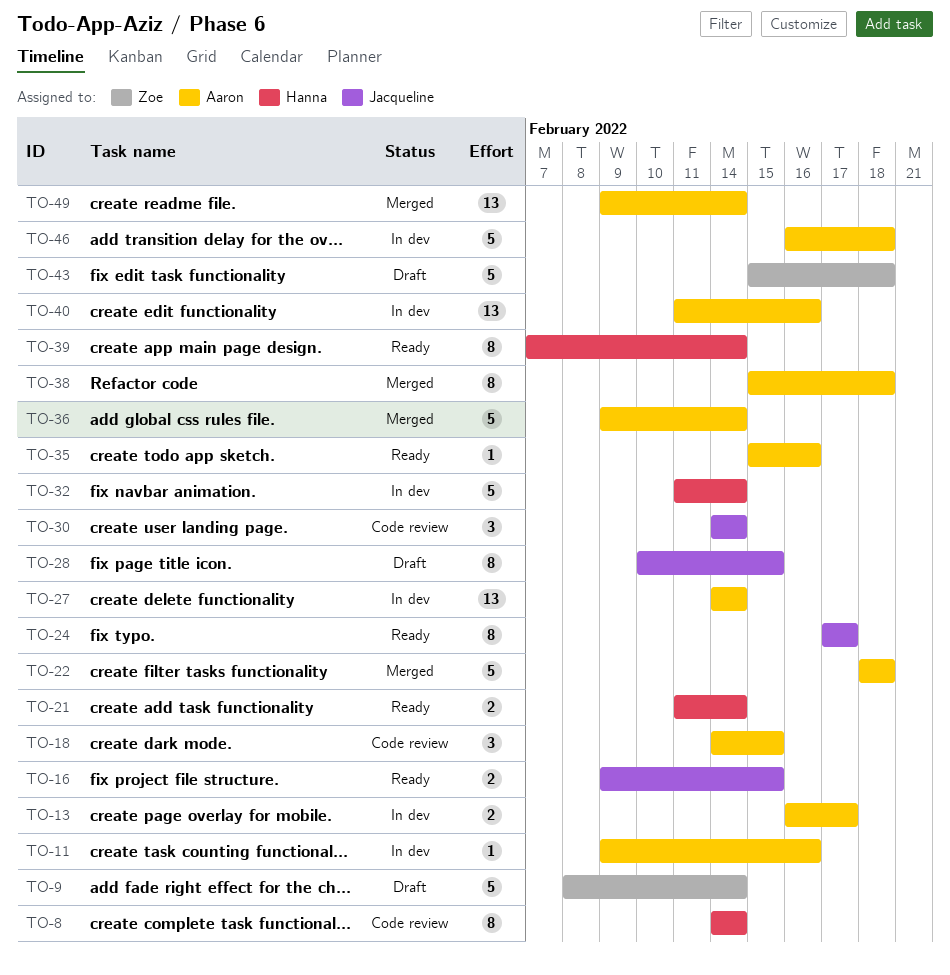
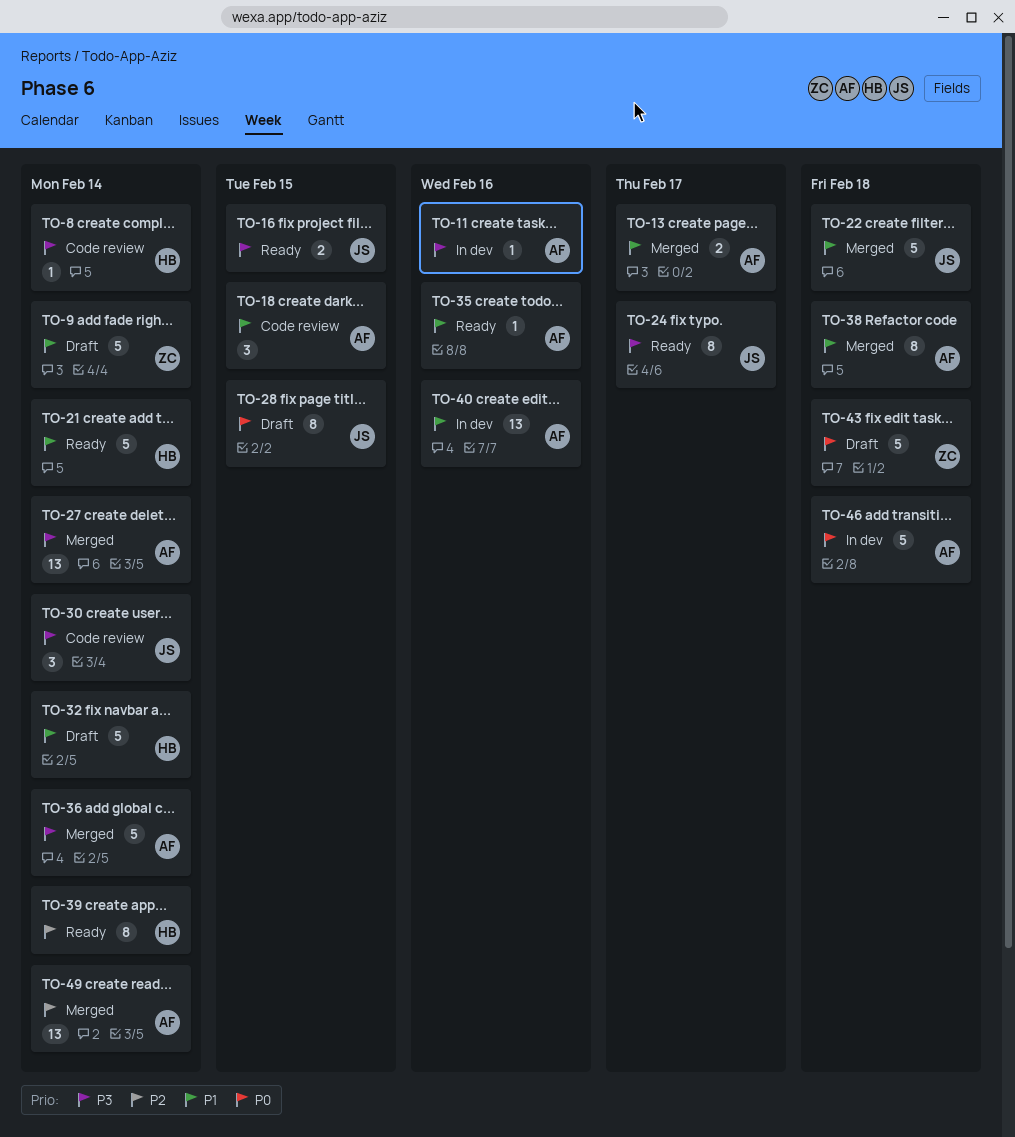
TO-8, estimate: 8 -> 1
TO-13, status: In dev -> Merged
TO-21, estimate: 2 -> 5
TO-22, owner: Aaron -> Jacqueline
TO-27, status: In dev -> Merged
TO-32, status: In dev -> Draft

